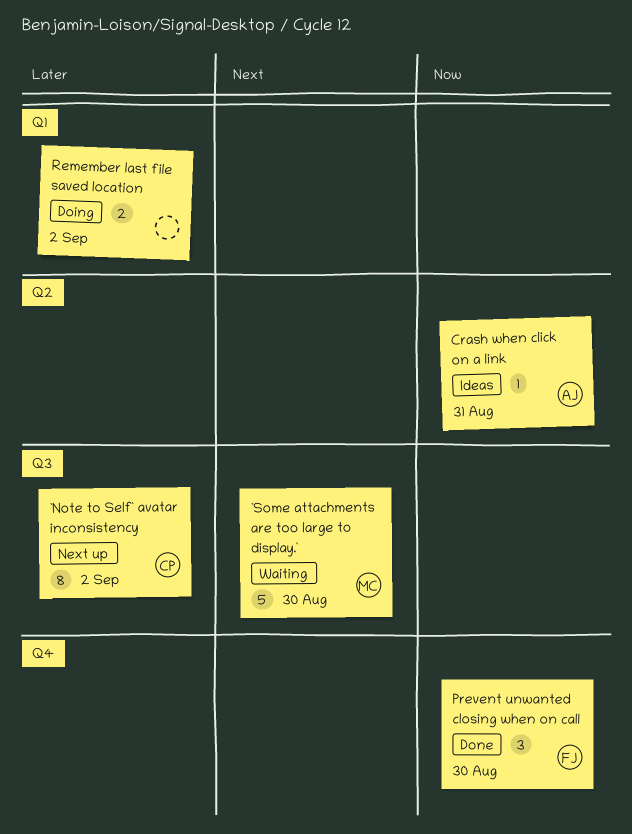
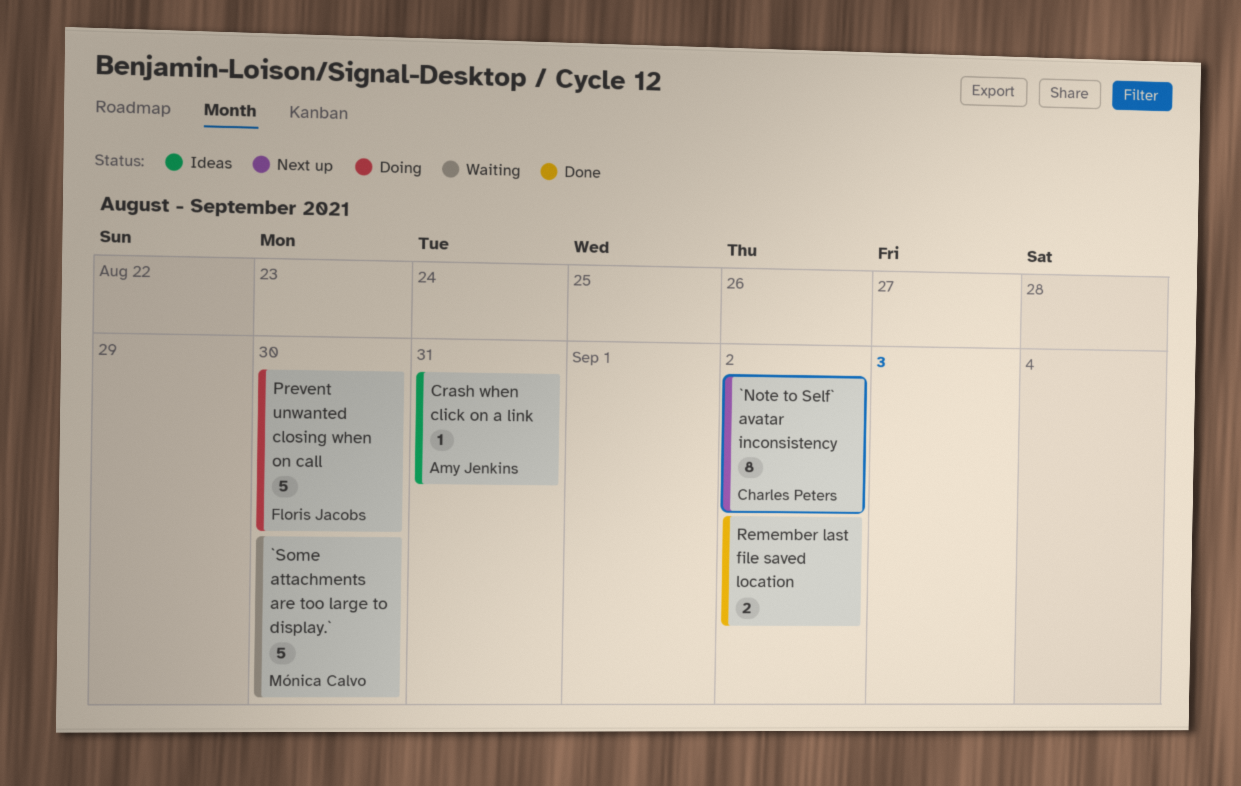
Prevent unwanted closing when on call, status: Done -> Doing
Prevent unwanted closing when on call, estimate: 3 -> 5
Remember last file saved location, status: Doing -> Done

